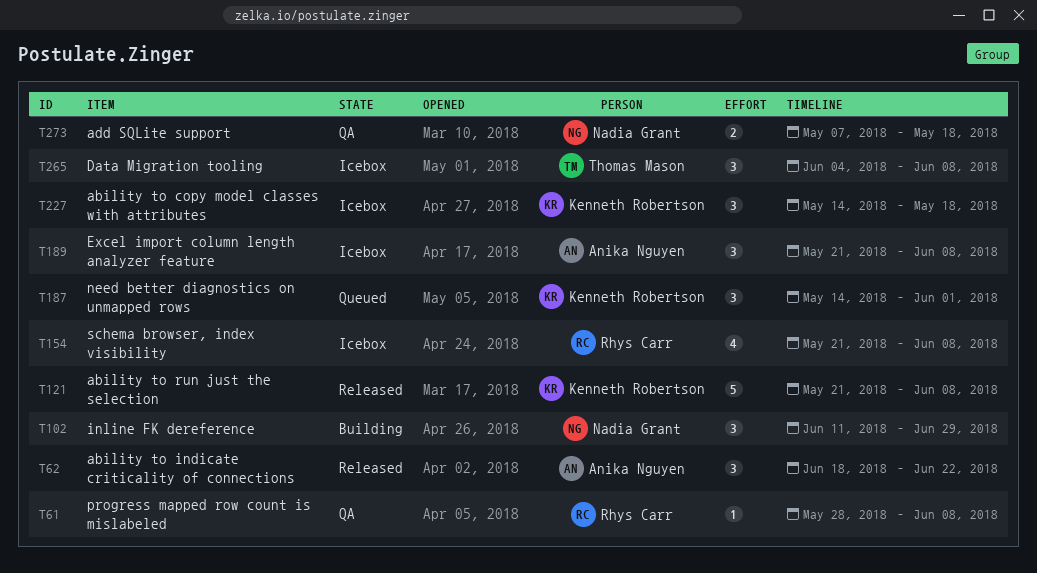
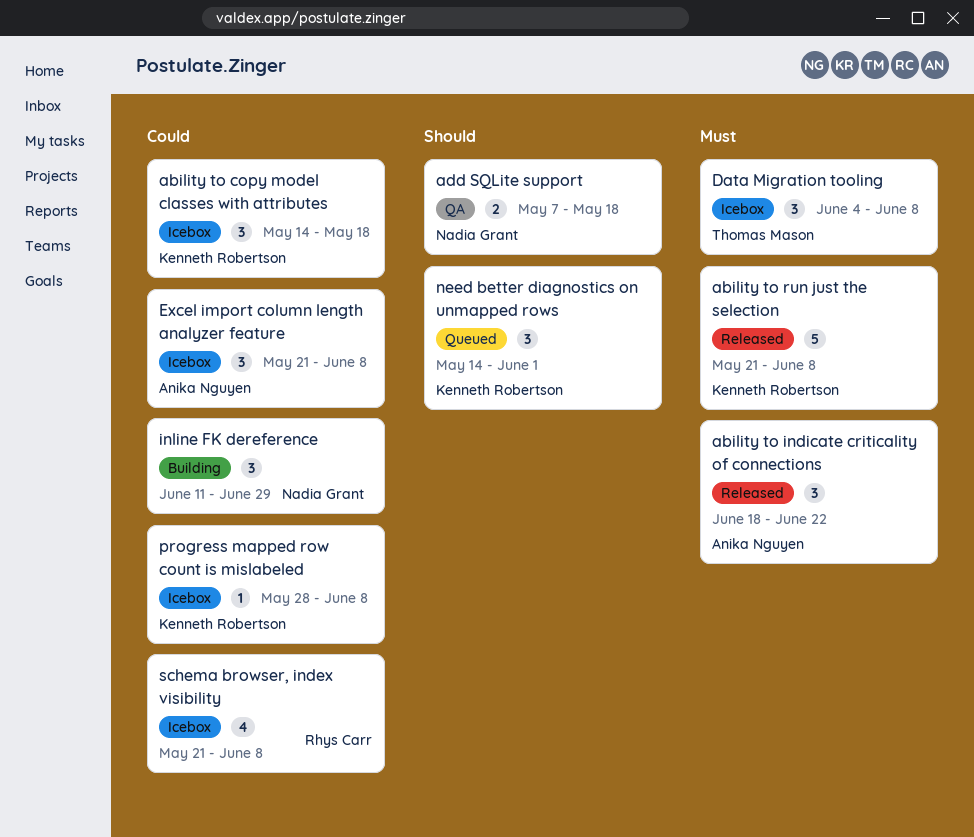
progress mapped row count is mislabeled, status: QA -> Icebox
progress mapped row count is mislabeled, owner: Rhys Carr -> Kenneth Robertson

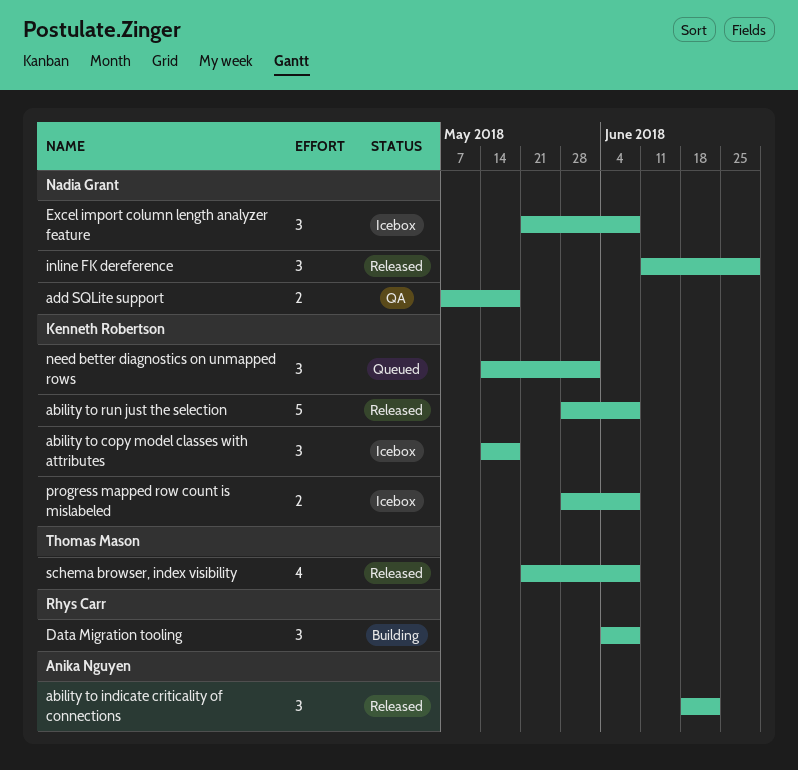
ability to run just the selection, start: May 21 -> May 28
Data Migration tooling, status: Icebox -> Building
Data Migration tooling, owner: Thomas Mason -> Rhys Carr
Excel import column length analyzer feature, owner: Anika Nguyen -> Nadia Grant
inline FK dereference, status: Building -> Released
progress mapped row count is mislabeled, estimate: 1 -> 2
schema browser, index visibility, status: Icebox -> Released
schema browser, index visibility, owner: Rhys Carr -> Thomas Mason

